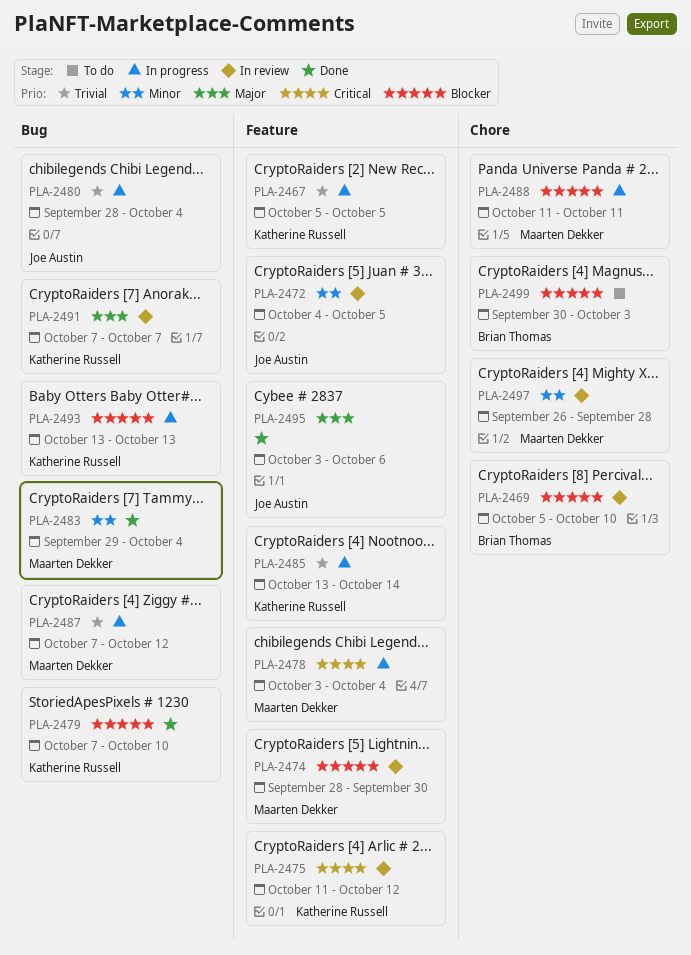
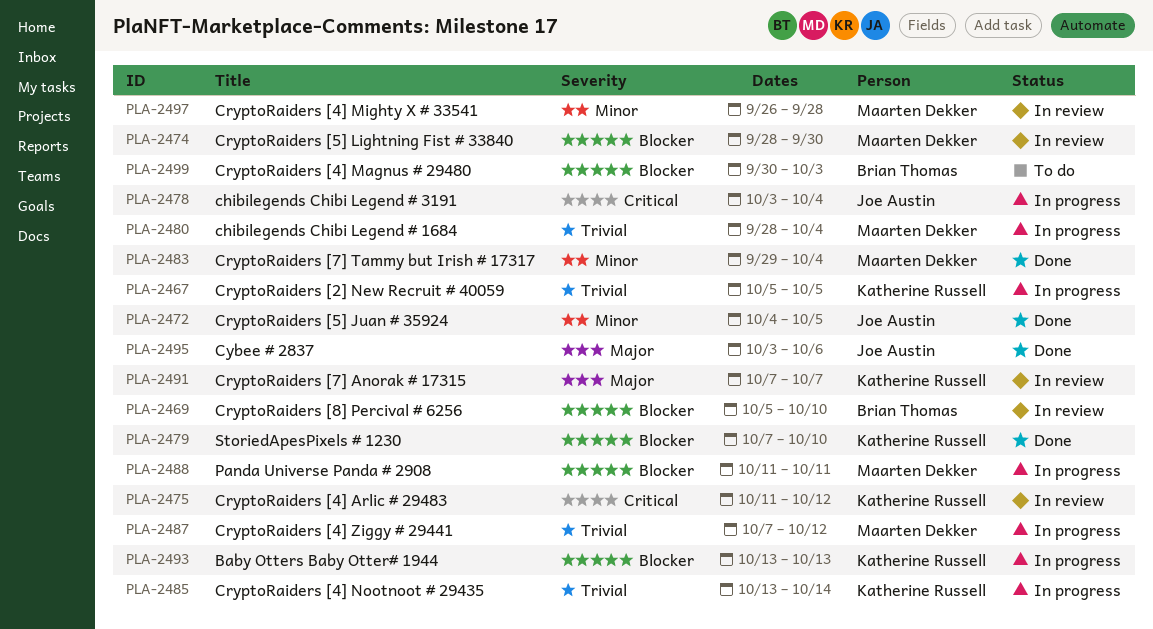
PLA-2472, status: In review -> Done
PLA-2478, owner: Maarten Dekker -> Joe Austin
PLA-2480, owner: Joe Austin -> Maarten Dekker

